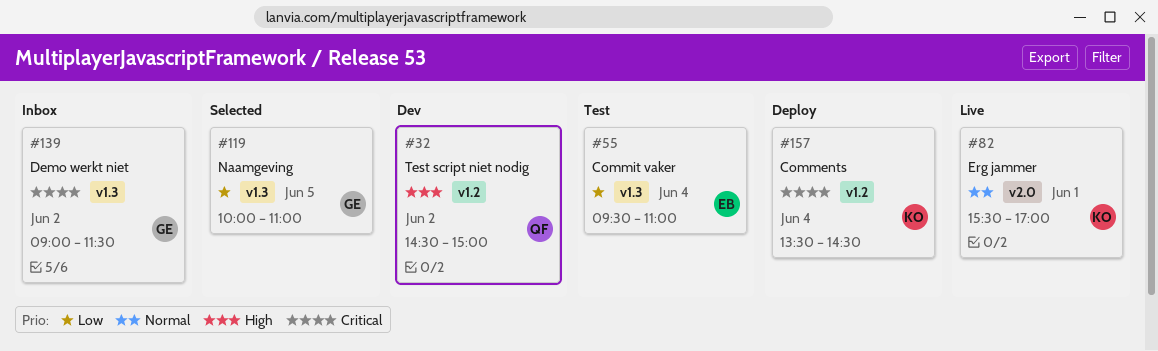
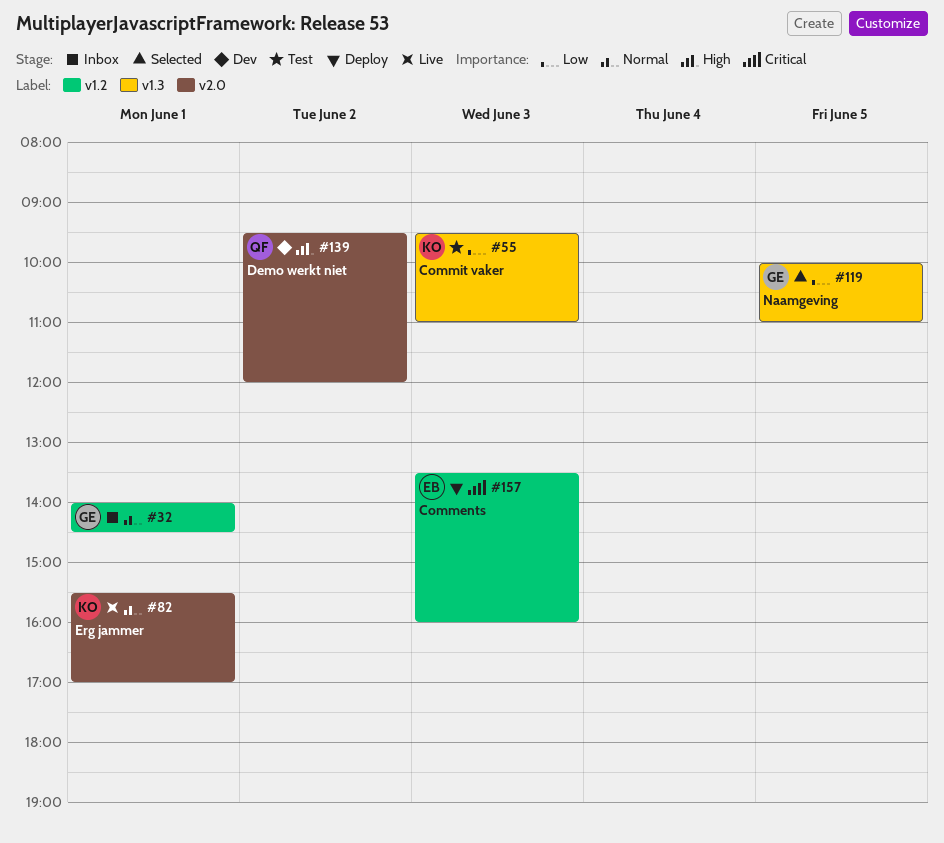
#32, status: Dev -> Inbox
#32, owner: QF -> GE
#32, priority: High -> Normal
#32, day: Jun 2 -> Jun 1
#32, begins: 14:30 -> 14:00
#32, ends: 15:00 -> 14:30
#55, owner: EB -> KO
#55, day: Jun 4 -> Jun 3
#139, status: Inbox -> Dev
#139, owner: GE -> QF
#139, priority: Critical -> High
#139, label: v1.3 -> v2.0
#139, begins: 09:00 -> 09:30
#139, ends: 11:30 -> 12:00
#157, owner: KO -> EB
#157, day: Jun 4 -> Jun 3
#157, ends: 14:30 -> 16:00

